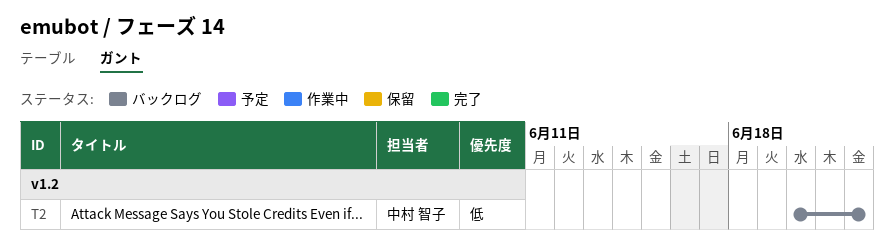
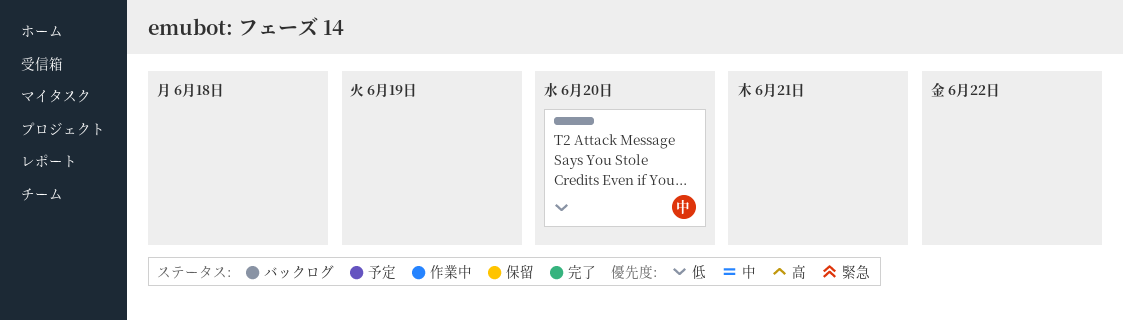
T2, due: Jun 22 -> Jun 20

